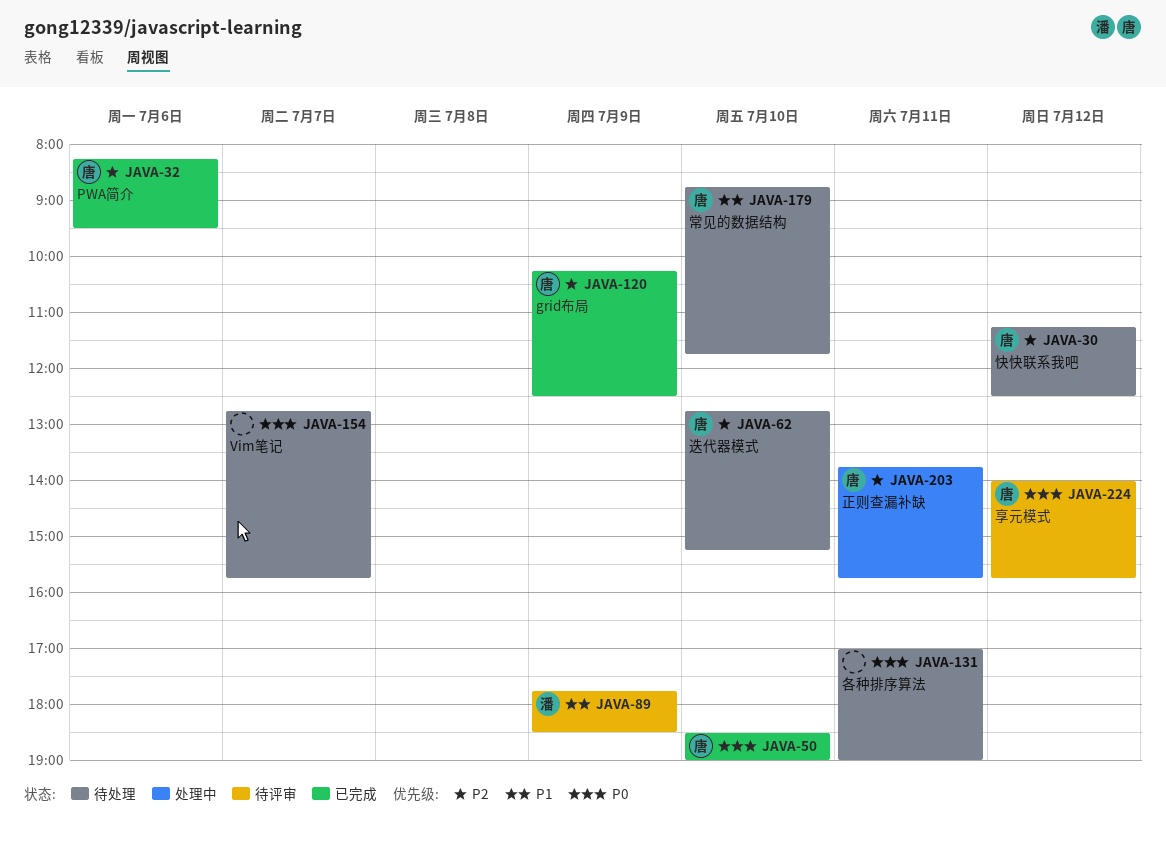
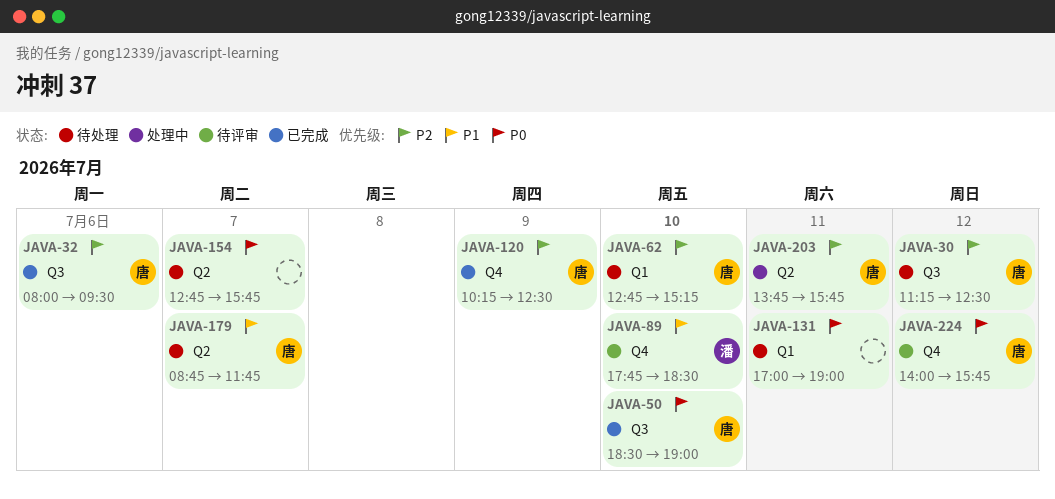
JAVA-32, begins: 08:15 -> 08:00
JAVA-89, day: Jul 9 -> Jul 10
JAVA-179, day: Jul 10 -> Jul 7

